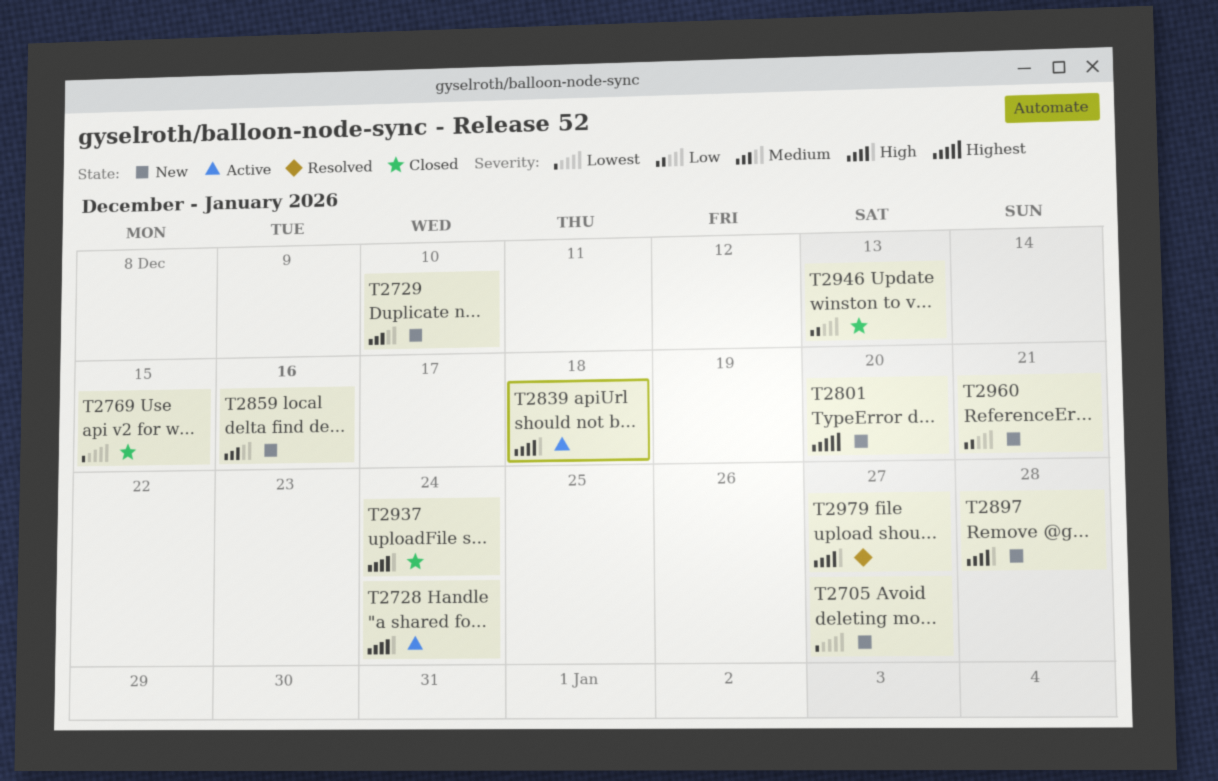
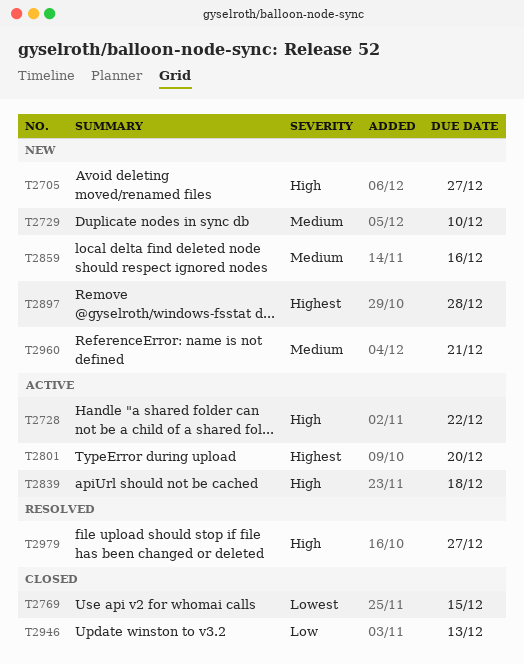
T2705, priority: Lowest -> High
T2728, due: Dec 24 -> Dec 22
T2801, status: New -> Active
T2897, priority: High -> Highest
T2937: present -> none
T2960, priority: Low -> Medium

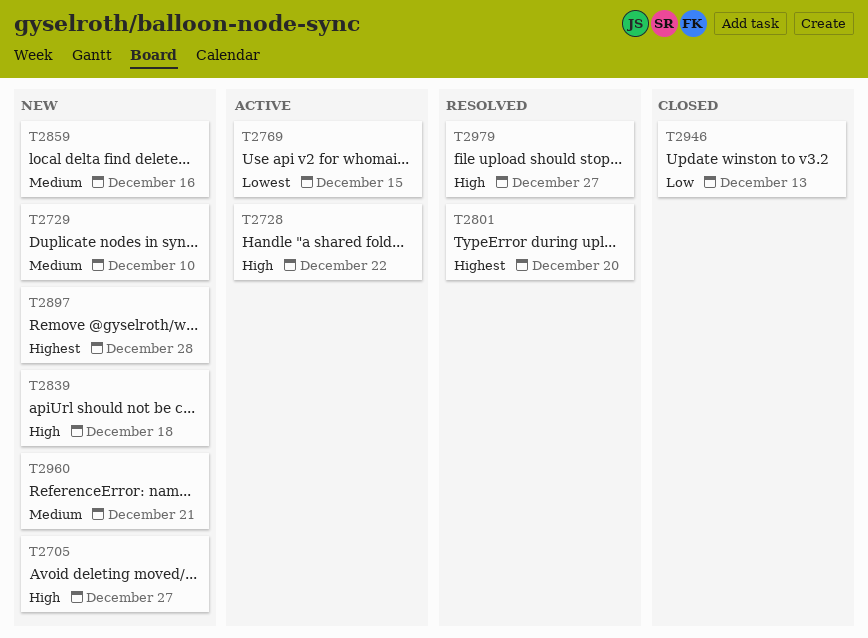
T2769, status: Closed -> Active
T2801, status: Active -> Resolved
T2839, status: Active -> New

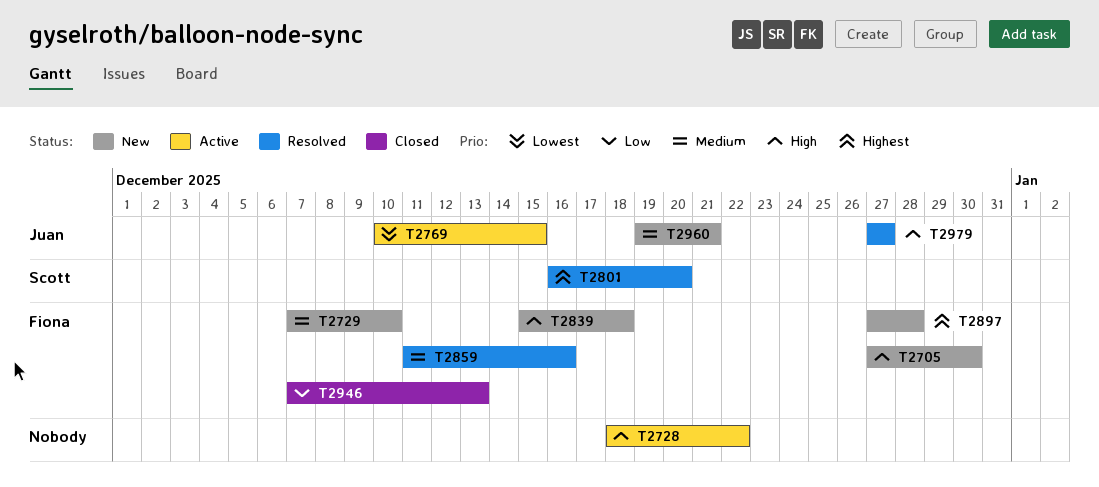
T2705, due: Dec 27 -> Dec 30
T2859, status: New -> Resolved

